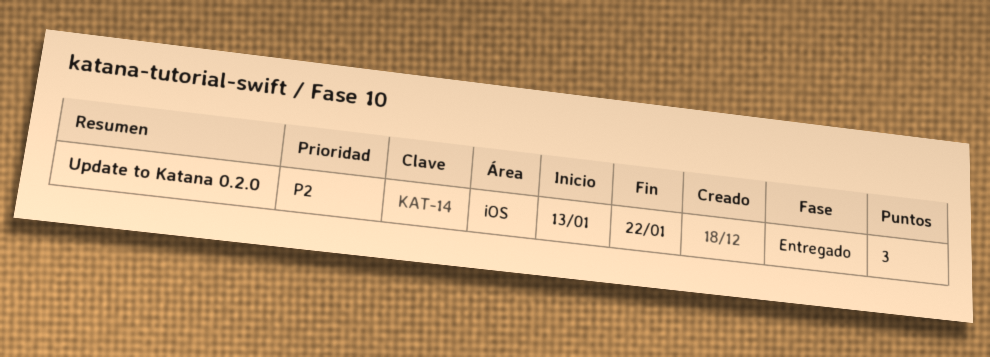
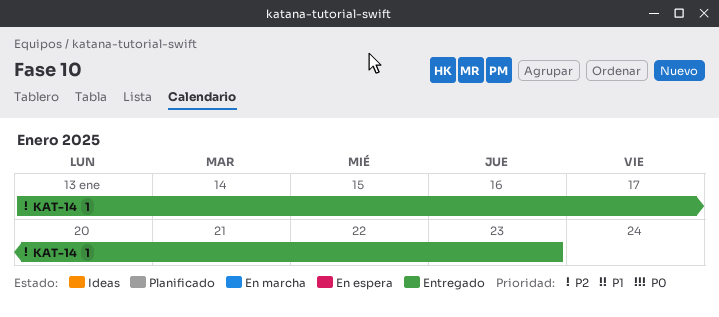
KAT-14, estimate: 3 -> 1
KAT-14, due: Jan 22 -> Jan 23

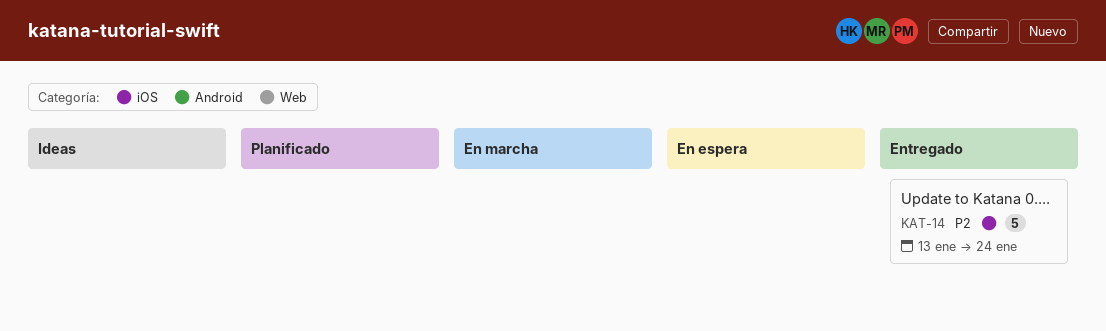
KAT-14, estimate: 1 -> 5
KAT-14, due: Jan 23 -> Jan 24

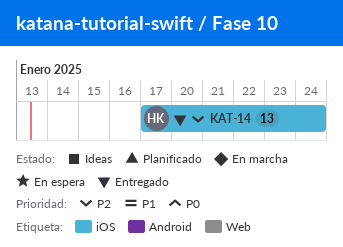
KAT-14, estimate: 5 -> 13
KAT-14, start: Jan 13 -> Jan 17

